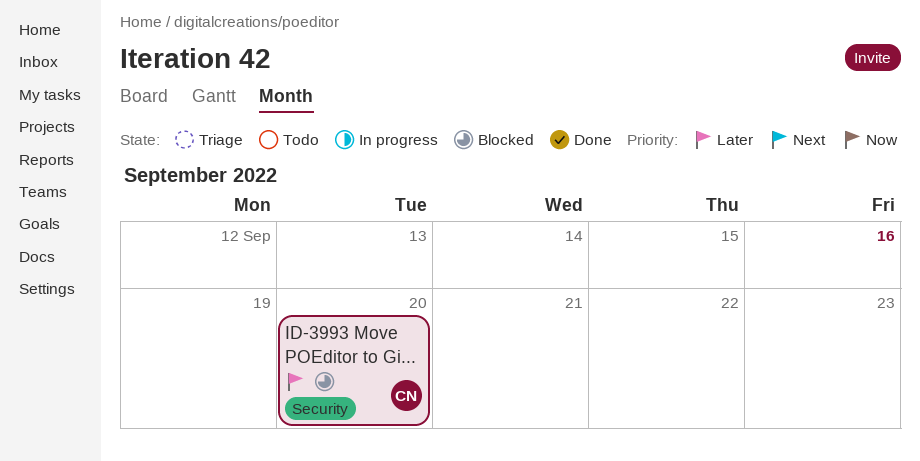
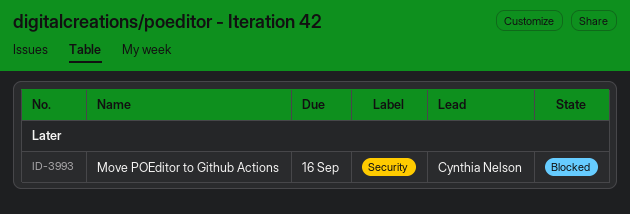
ID-3993, due: Sep 20 -> Sep 16

